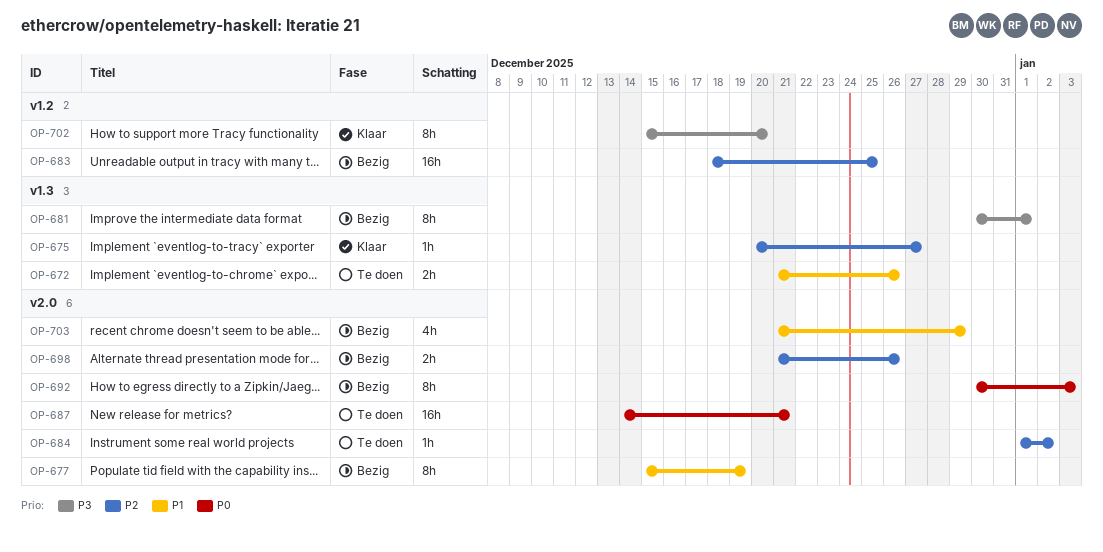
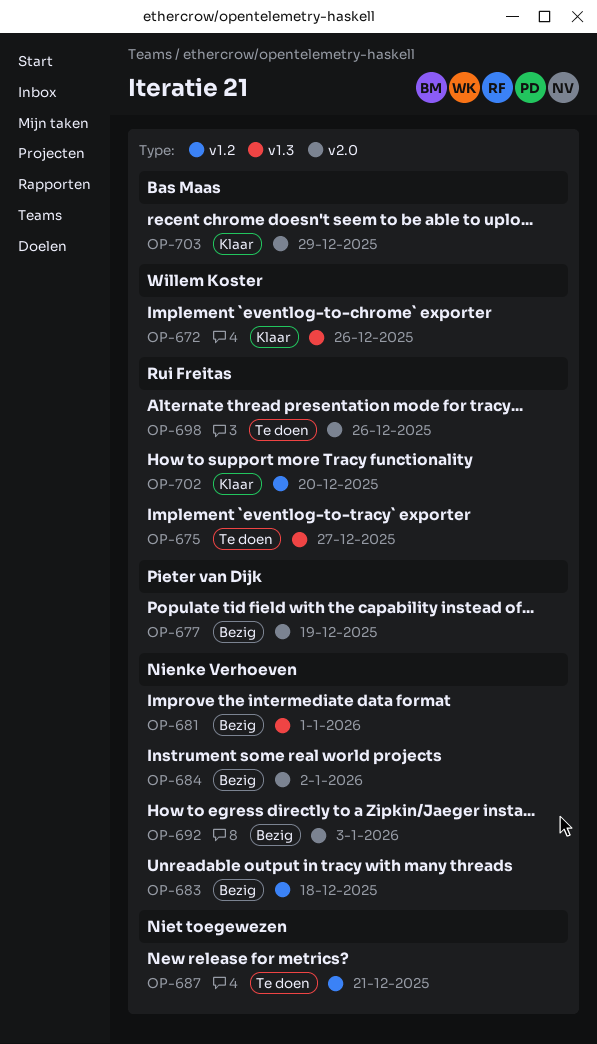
OP-672, status: Te doen -> Klaar
OP-675, status: Klaar -> Te doen
OP-683, due: Dec 25 -> Dec 18
OP-684, status: Te doen -> Bezig
OP-687, label: v2.0 -> v1.2
OP-698, status: Bezig -> Te doen
OP-703, status: Bezig -> Klaar

